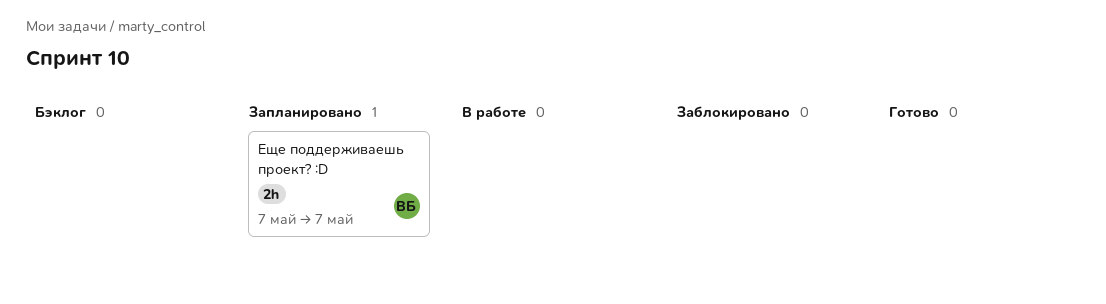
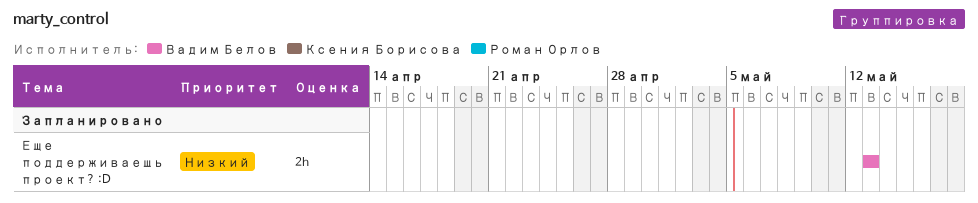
Еще поддерживаешь проект? :D, start: May 7 -> May 13
Еще поддерживаешь проект? :D, due: May 7 -> May 13

